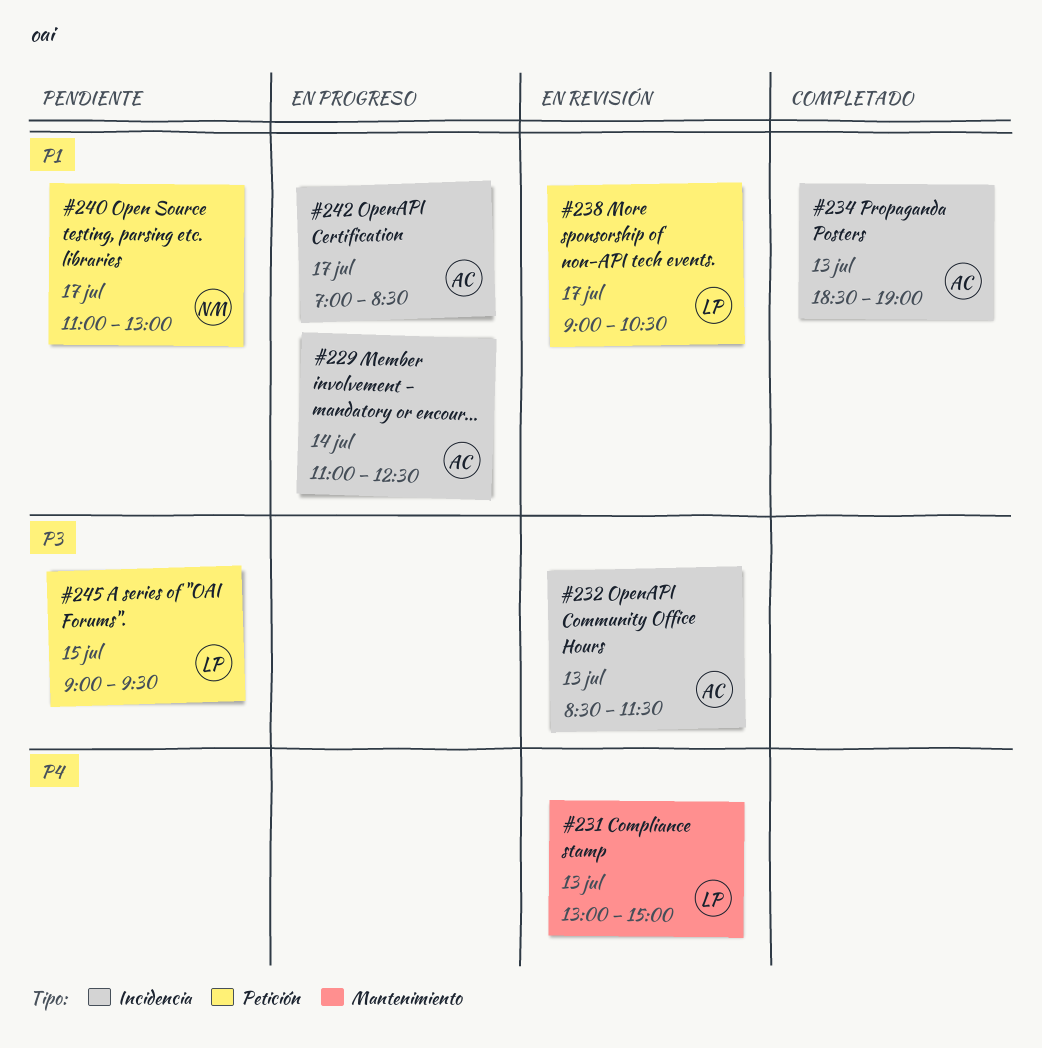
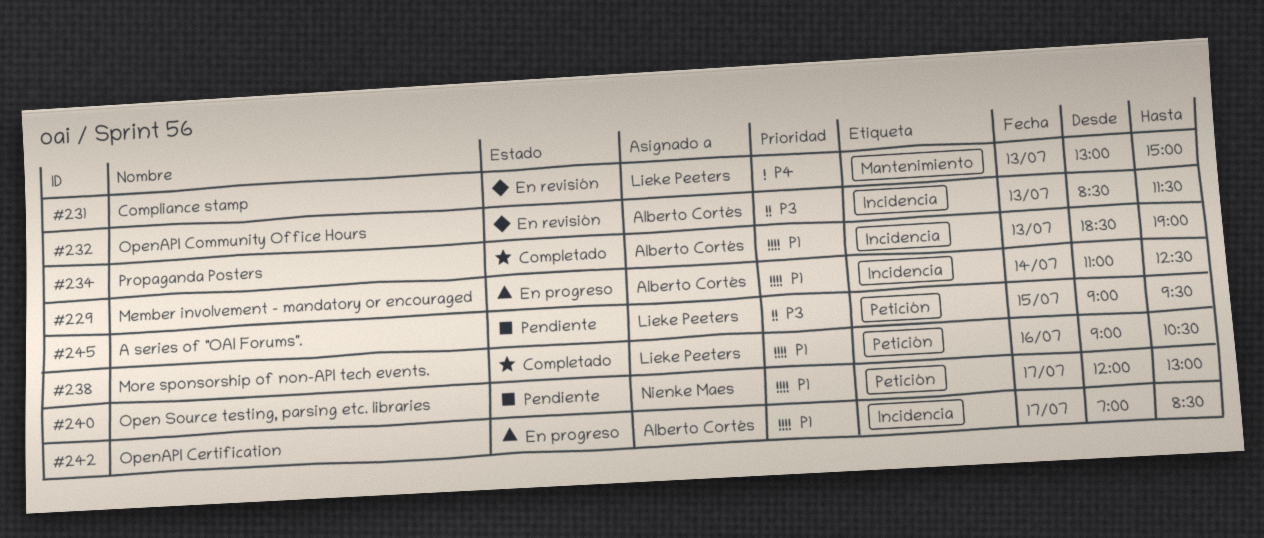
#238, status: En revisión -> Completado
#238, day: Jul 17 -> Jul 16
#240, begins: 11:00 -> 12:00

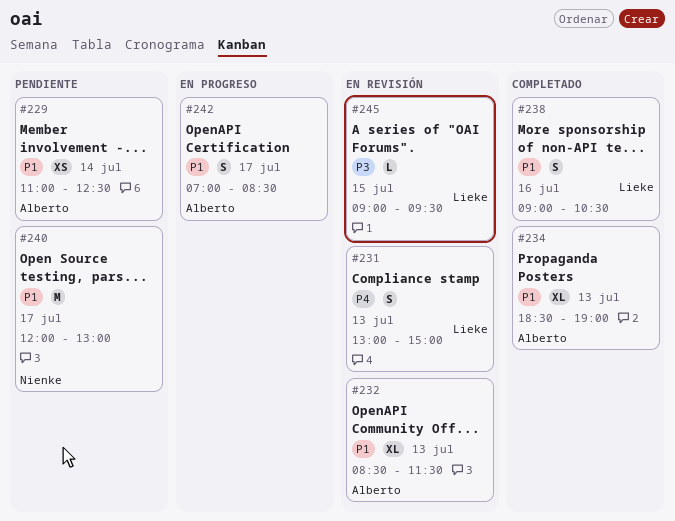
#229, status: En progreso -> Pendiente
#232, priority: P3 -> P1
#245, status: Pendiente -> En revisión

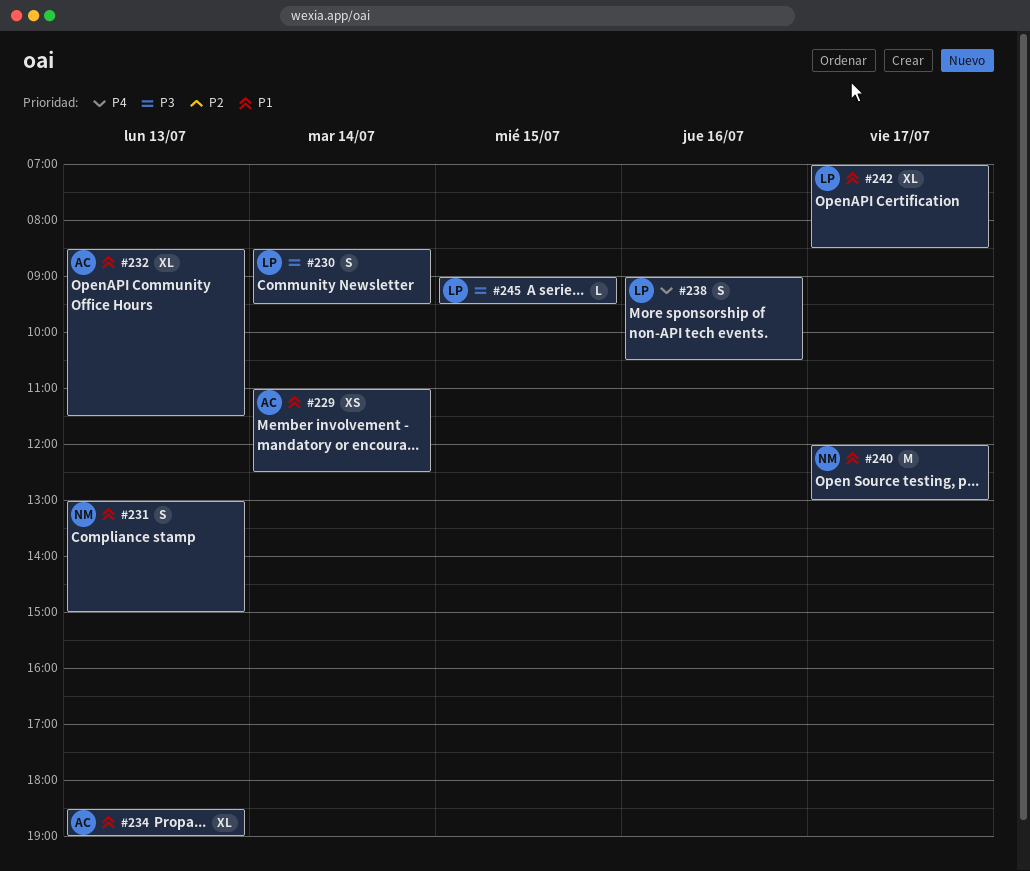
#230: none -> present
#231, owner: Lieke -> Nienke
#231, priority: P4 -> P1
#238, priority: P1 -> P4
#242, owner: Alberto -> Lieke
#242, estimate: S -> XL

